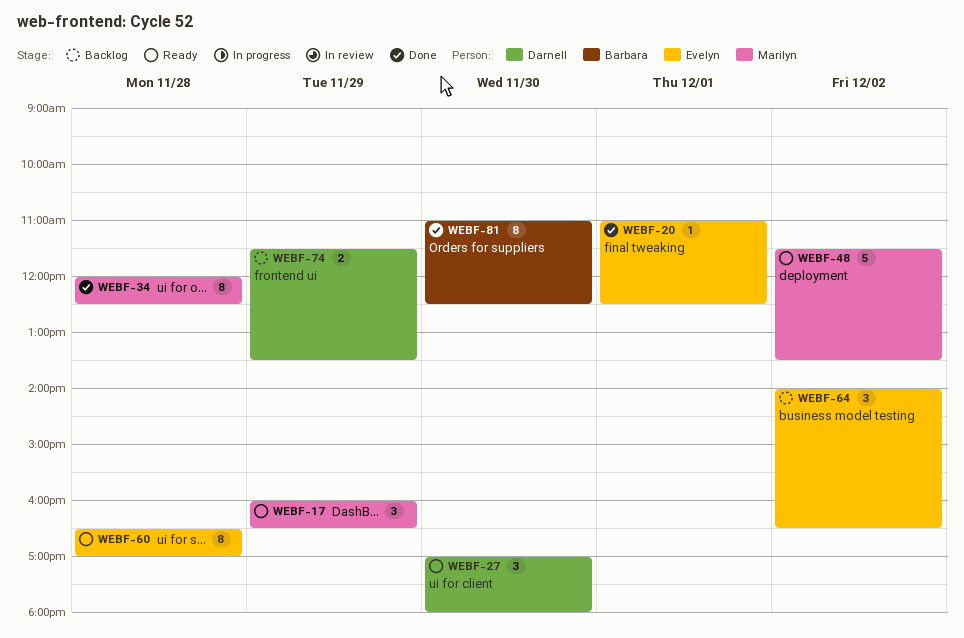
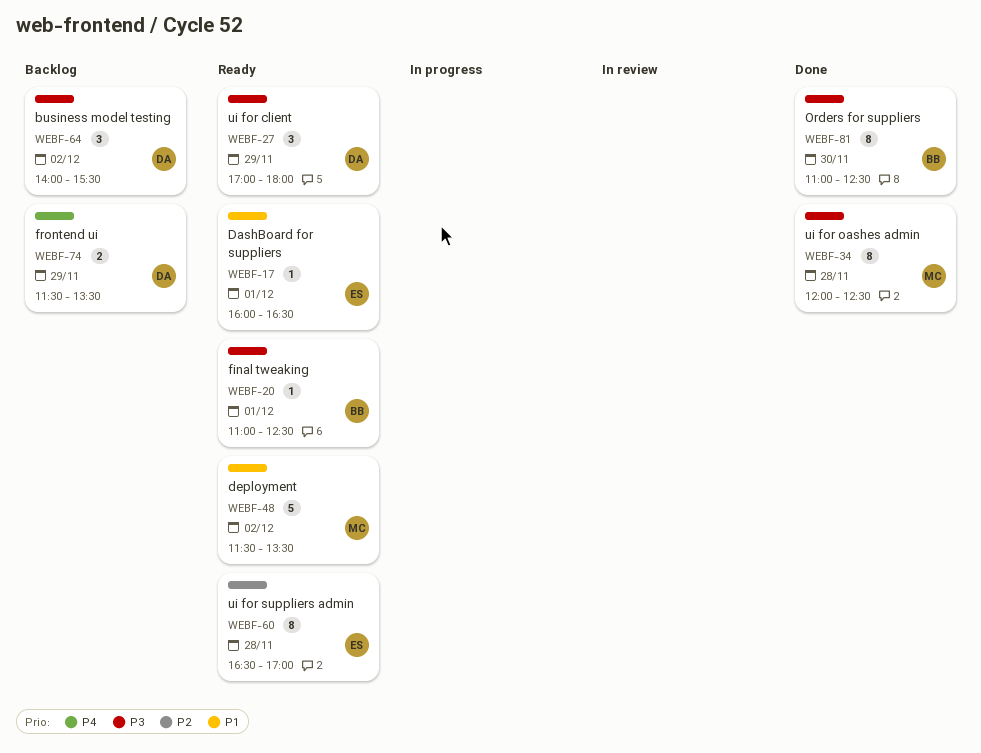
WEBF-17, owner: Marilyn -> Evelyn
WEBF-17, estimate: 3 -> 1
WEBF-17, day: Nov 29 -> Dec 1
WEBF-20, status: Done -> Ready
WEBF-20, owner: Evelyn -> Barbara
WEBF-27, day: Nov 30 -> Nov 29
WEBF-64, owner: Evelyn -> Darnell
WEBF-64, ends: 16:30 -> 15:30

